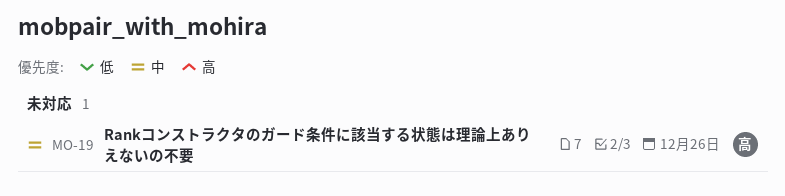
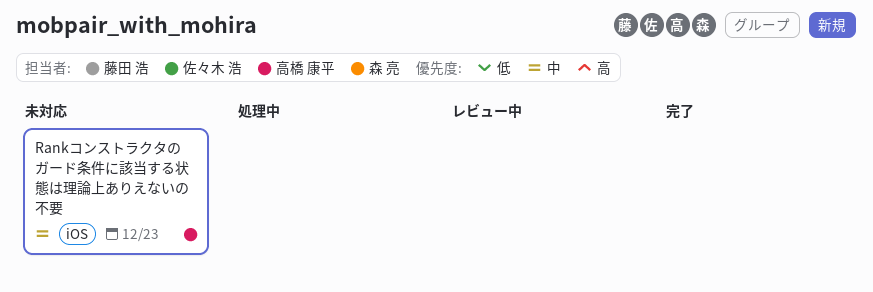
Rankコンストラクタのガード条件に該当する状態は理論上ありえないの不要, due: Dec 26 -> Dec 23

